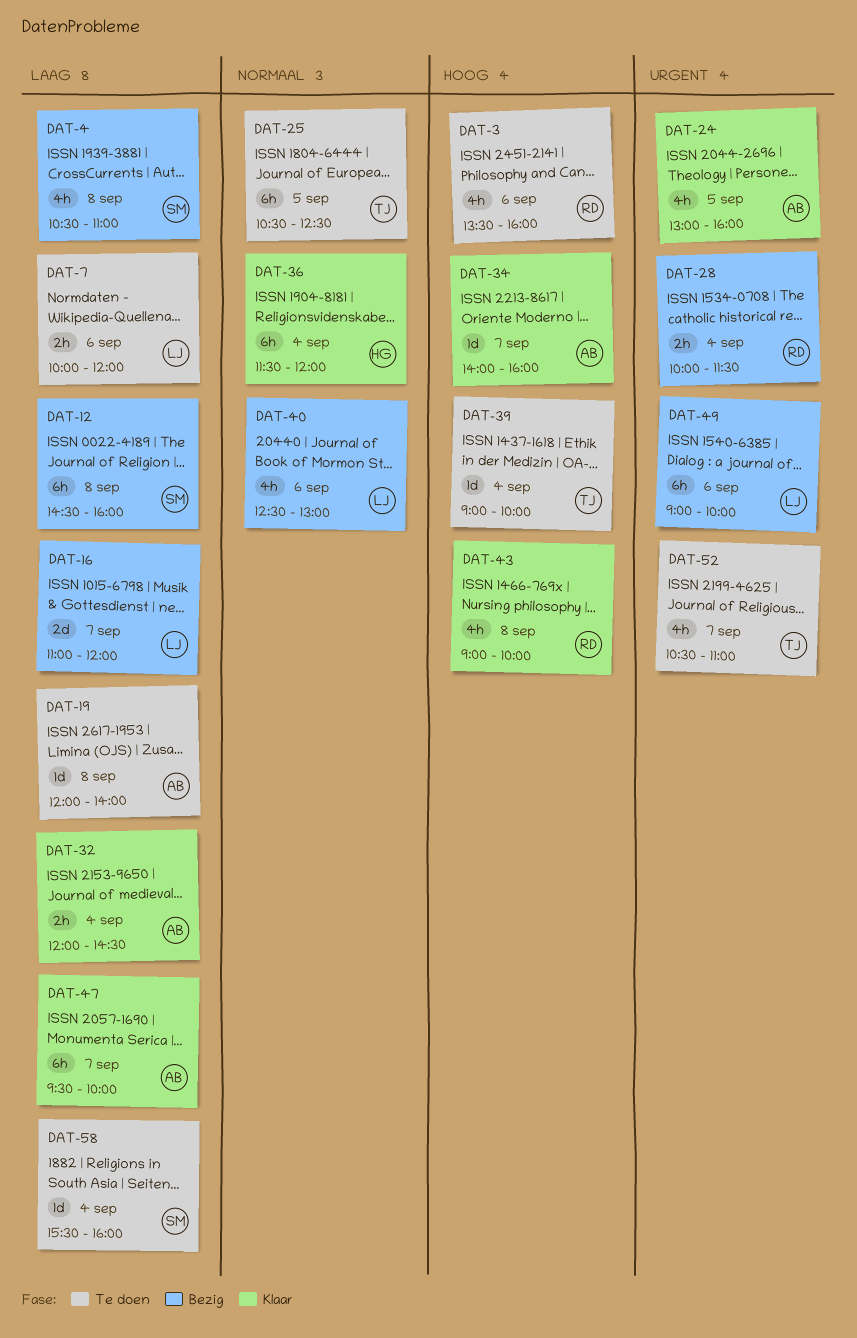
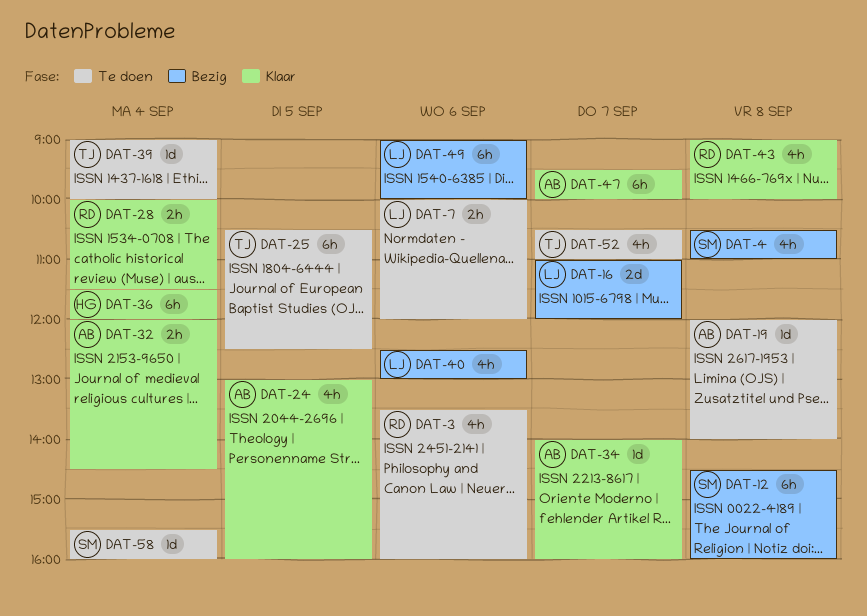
DAT-28, status: Bezig -> Klaar

